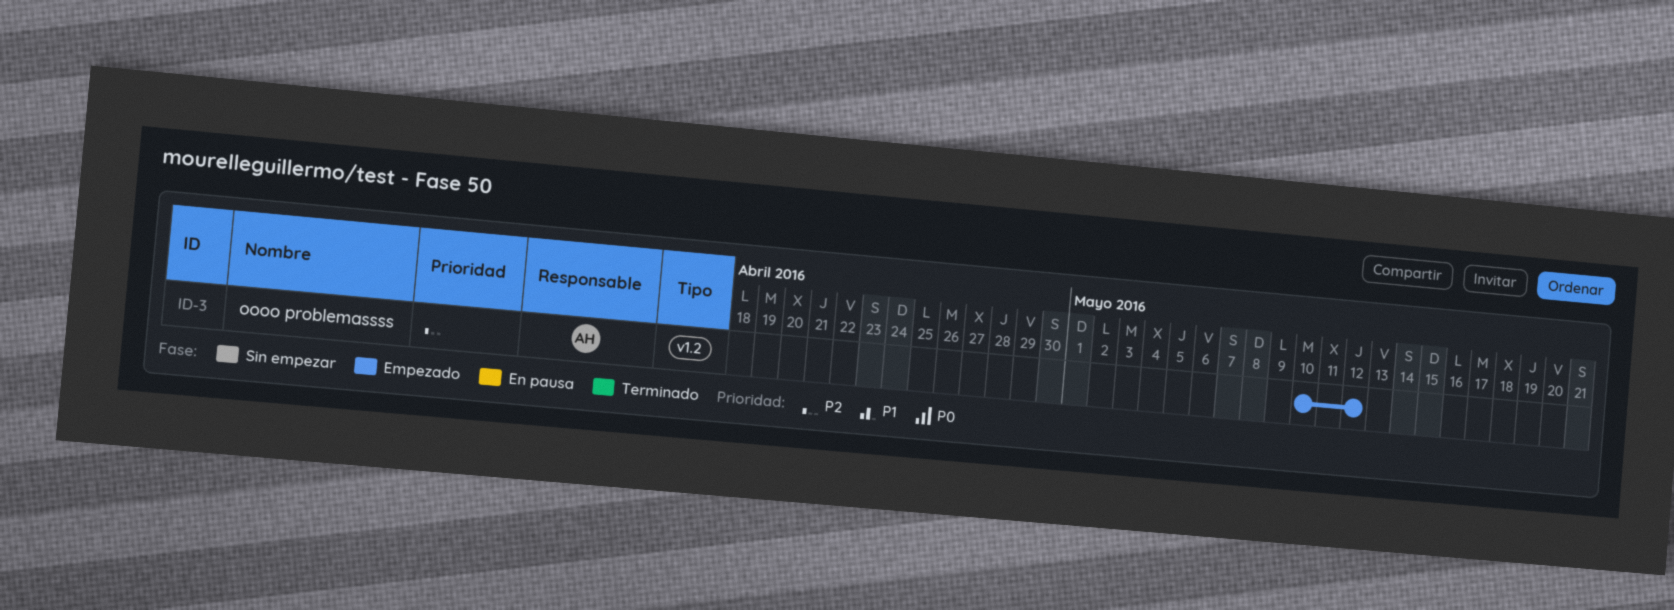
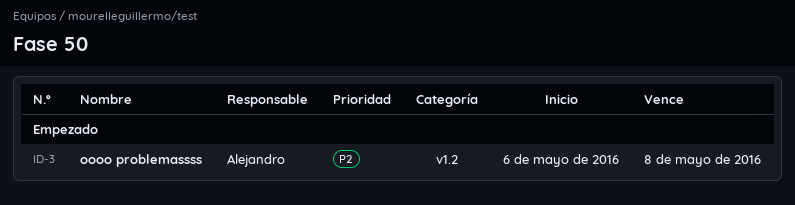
ID-3, start: May 10 -> May 6
ID-3, due: May 12 -> May 8

